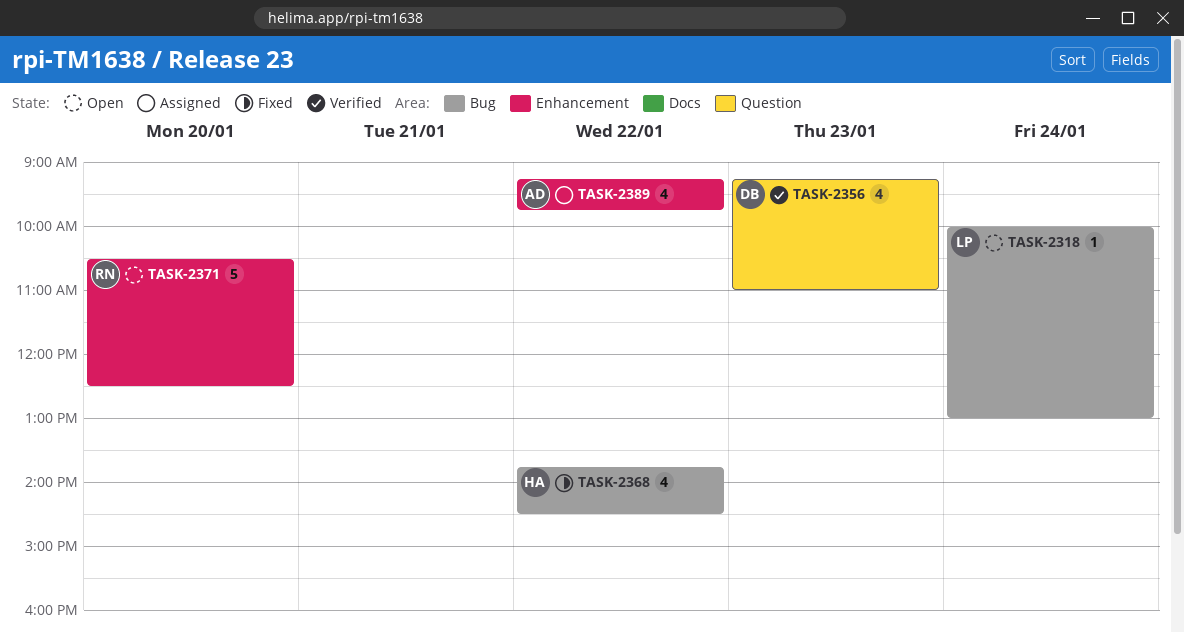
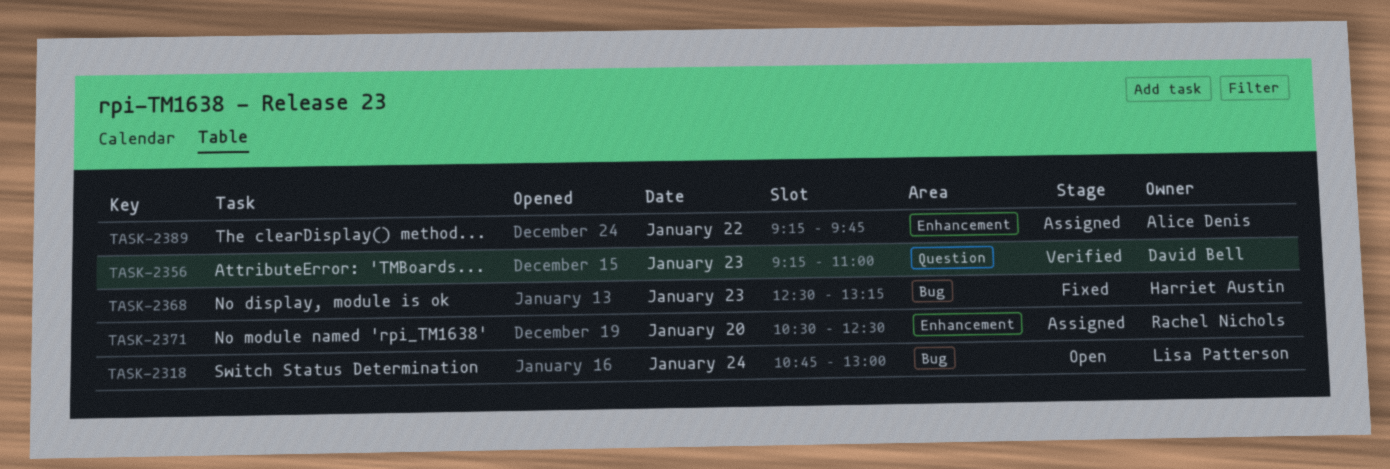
TASK-2318, begins: 10:00 -> 10:45
TASK-2368, day: Jan 22 -> Jan 23
TASK-2368, begins: 13:45 -> 12:30
TASK-2368, ends: 14:30 -> 13:15
TASK-2371, status: Open -> Assigned

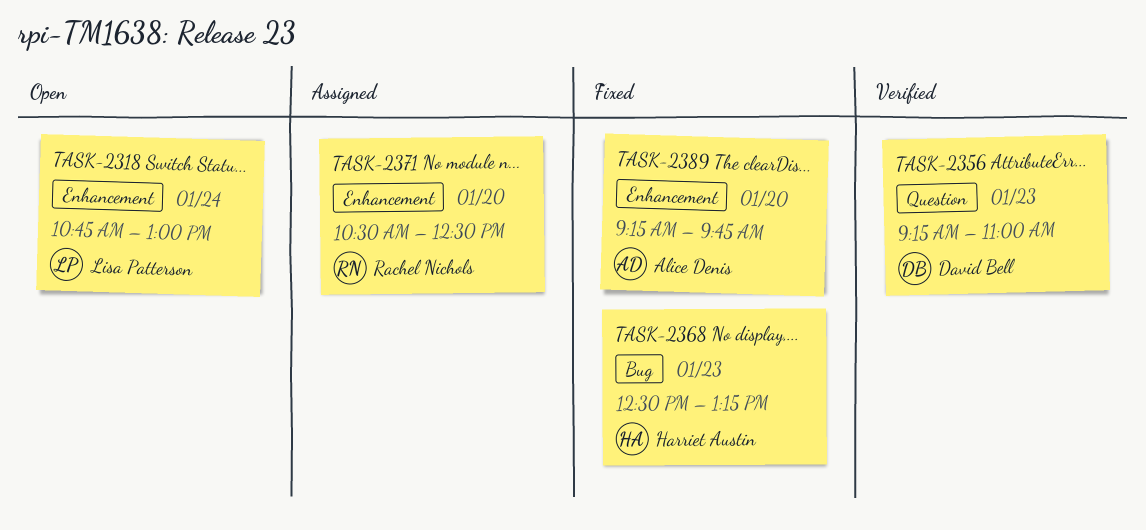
TASK-2318, label: Bug -> Enhancement
TASK-2389, status: Assigned -> Fixed
TASK-2389, day: Jan 22 -> Jan 20

